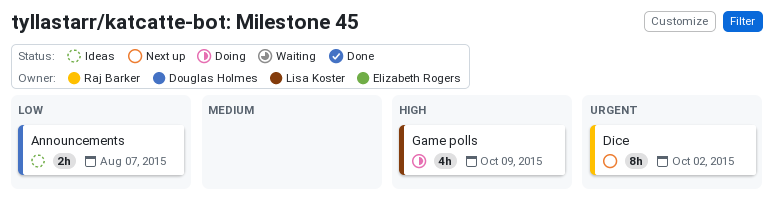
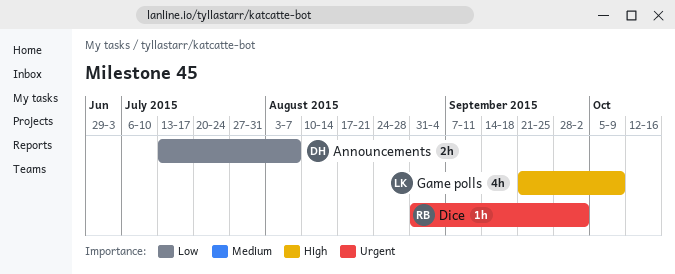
Dice, estimate: 8h -> 1h

